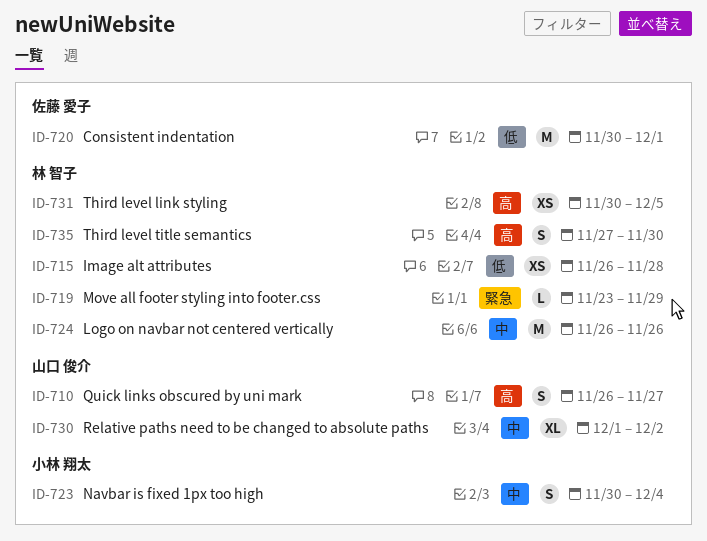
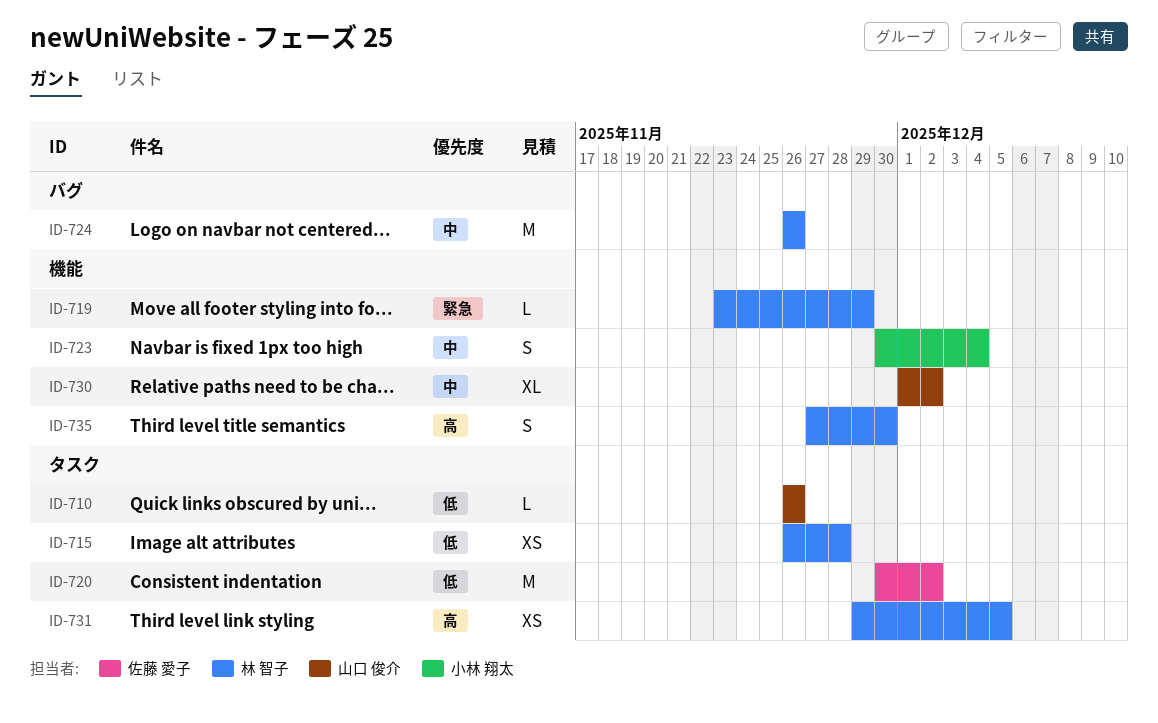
ID-710, priority: 高 -> 低
ID-710, estimate: S -> L
ID-710, due: Nov 27 -> Nov 26
ID-720, due: Dec 1 -> Dec 2
ID-731, start: Nov 30 -> Nov 29

